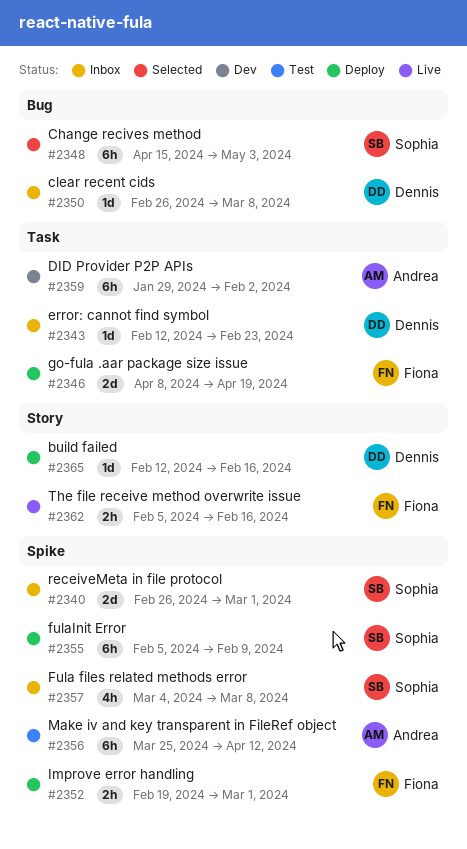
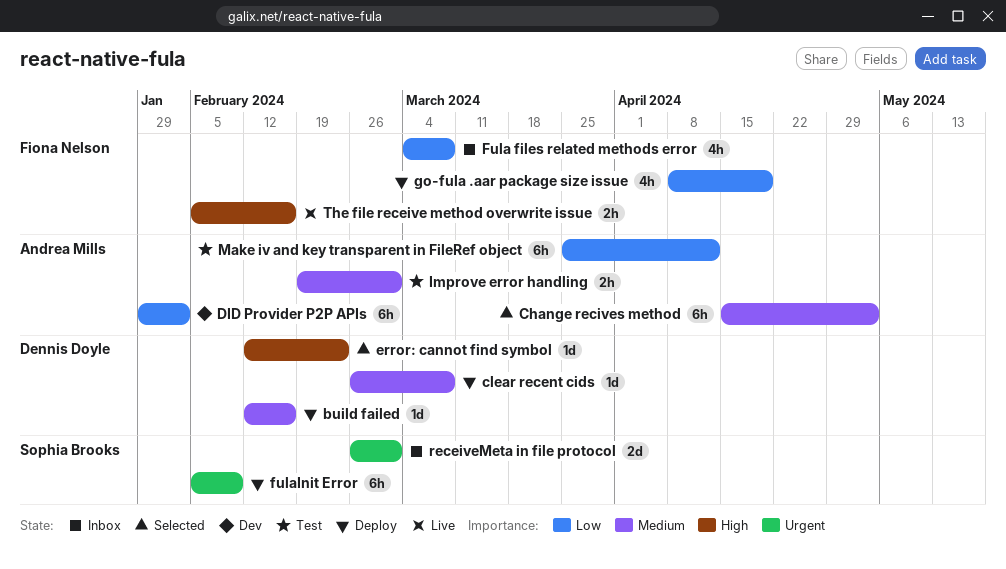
Change recives method, owner: Sophia Brooks -> Andrea Mills
clear recent cids, status: Inbox -> Deploy
error: cannot find symbol, status: Inbox -> Selected
Fula files related methods error, owner: Sophia Brooks -> Fiona Nelson
go-fula .aar package size issue, estimate: 2d -> 4h
Improve error handling, status: Deploy -> Test
Improve error handling, owner: Fiona Nelson -> Andrea Mills

